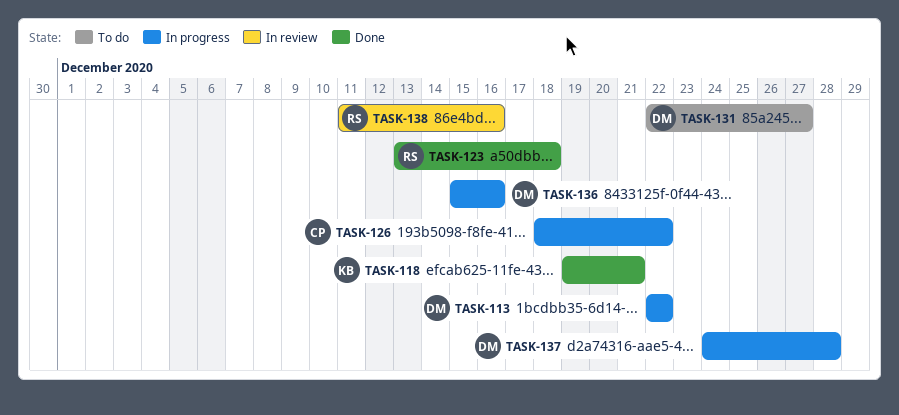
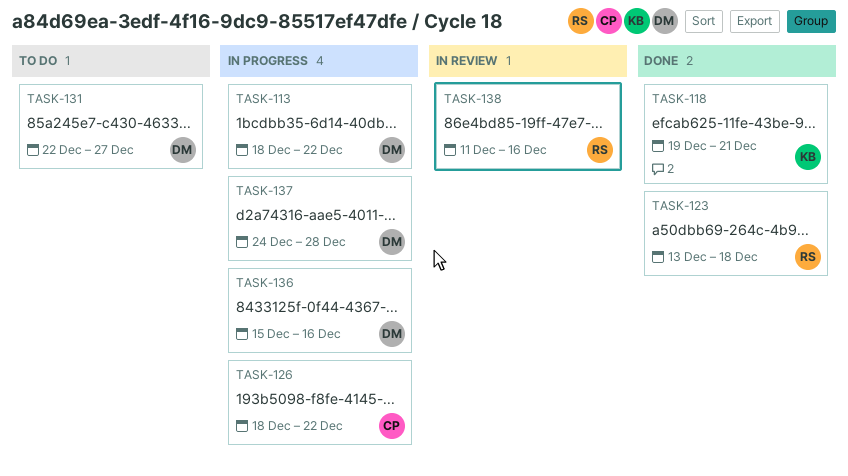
TASK-113, start: Dec 22 -> Dec 18

